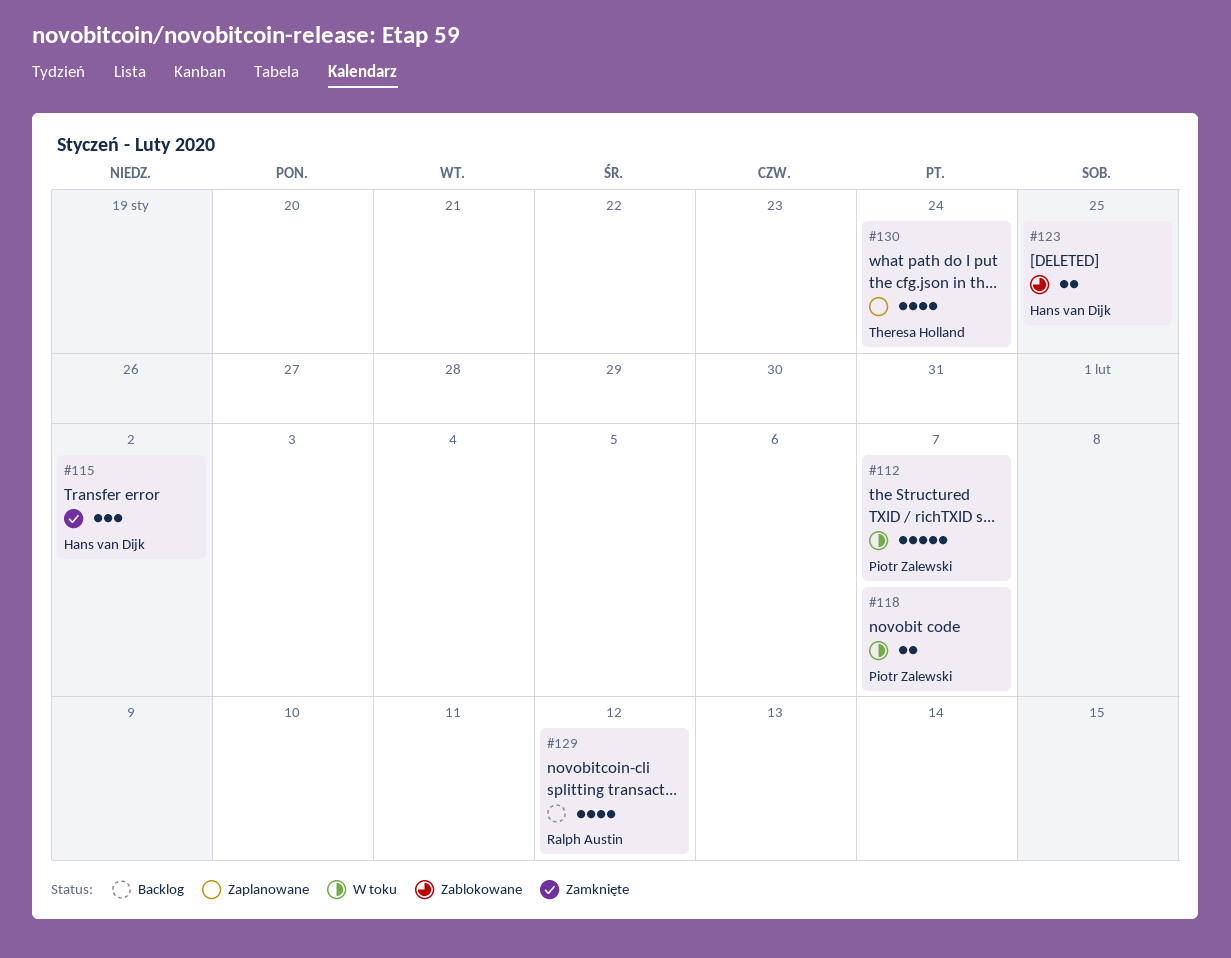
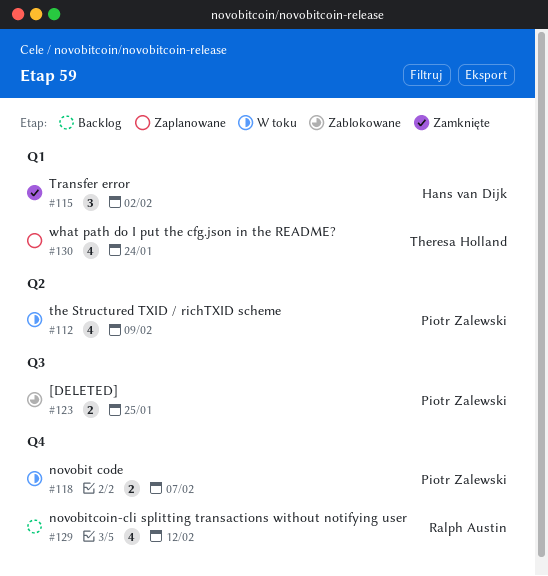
#112, estimate: 5 -> 4
#112, due: Feb 7 -> Feb 9
#123, owner: Hans van Dijk -> Piotr Zalewski

